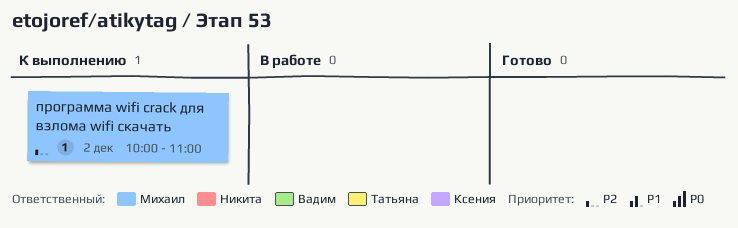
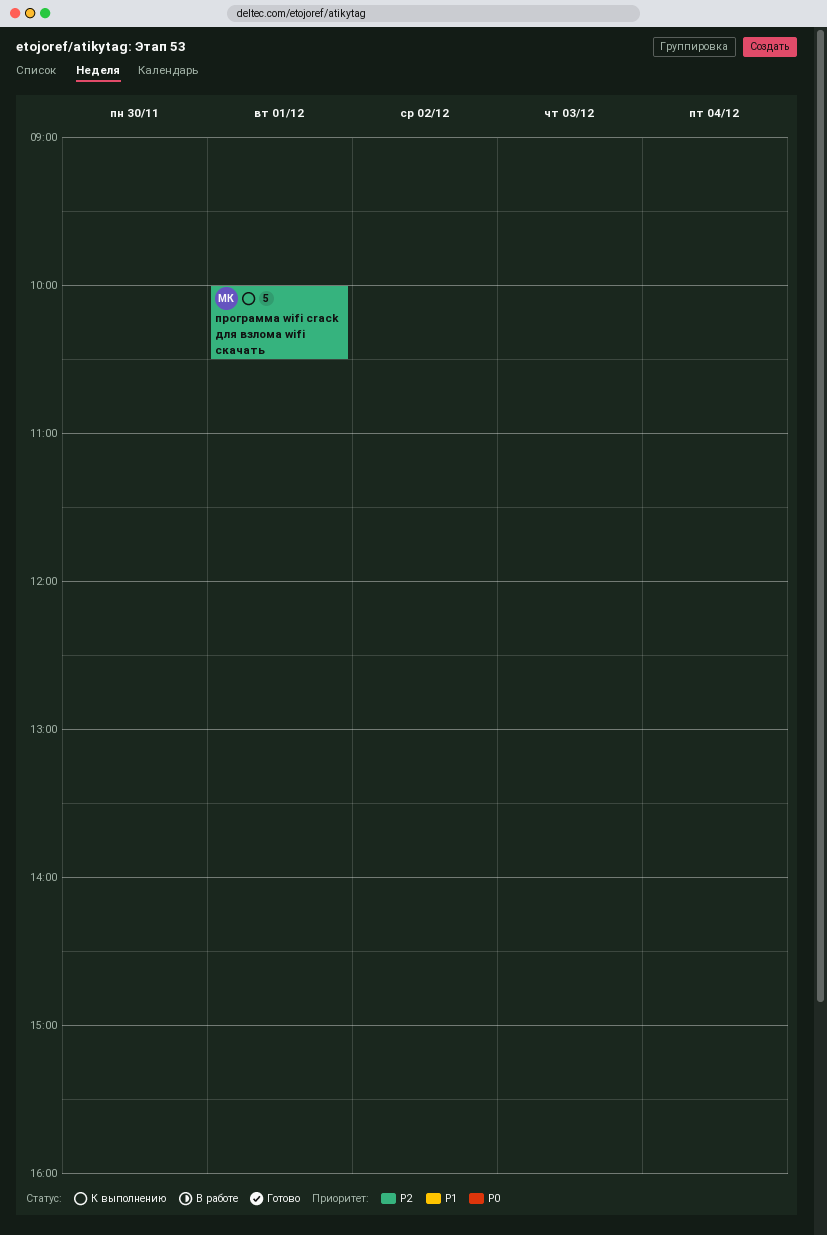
программа wifi crack для взлома wifi скачать, estimate: 1 -> 5
программа wifi crack для взлома wifi скачать, day: Dec 2 -> Dec 1
программа wifi crack для взлома wifi скачать, ends: 11:00 -> 10:30

